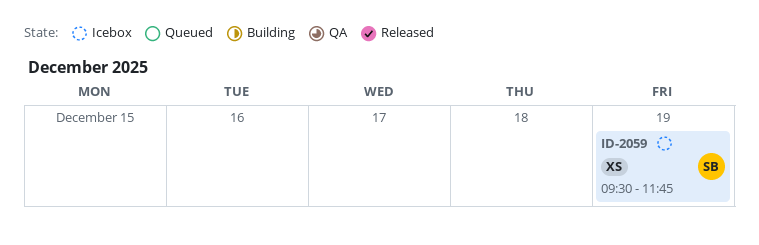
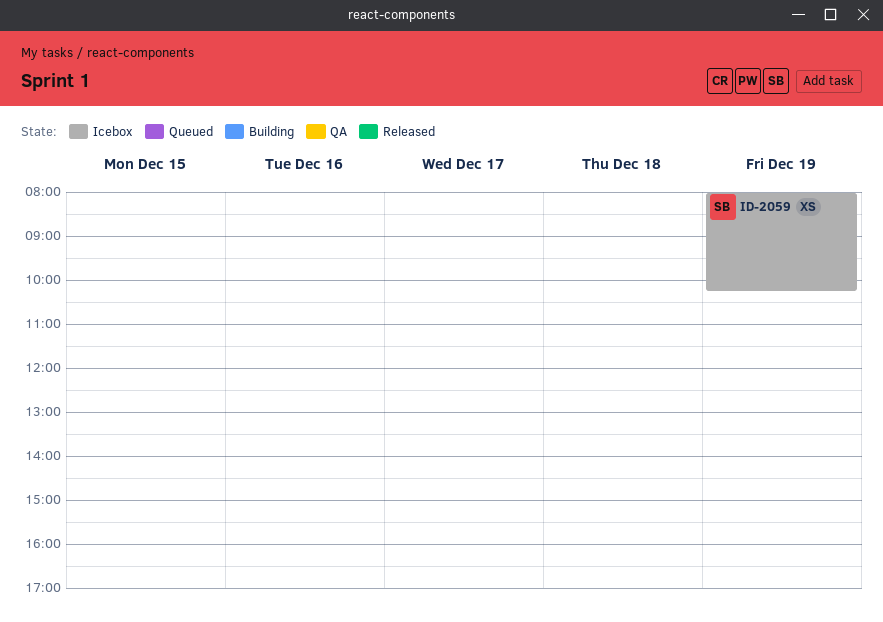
ID-2059, begins: 09:30 -> 08:00
ID-2059, ends: 11:45 -> 10:15

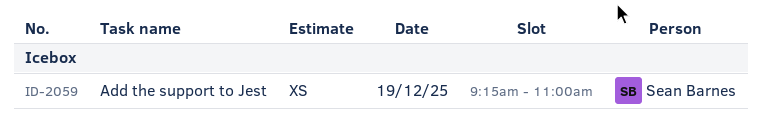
ID-2059, begins: 08:00 -> 09:15
ID-2059, ends: 10:15 -> 11:00

